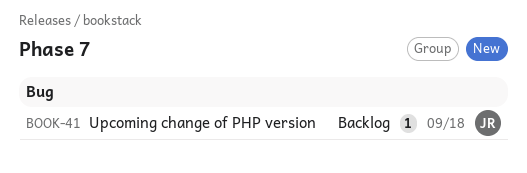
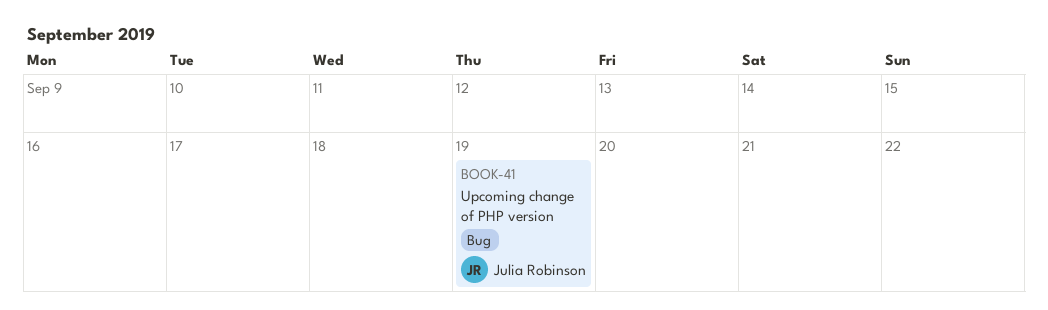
BOOK-41, due: Sep 18 -> Sep 19

